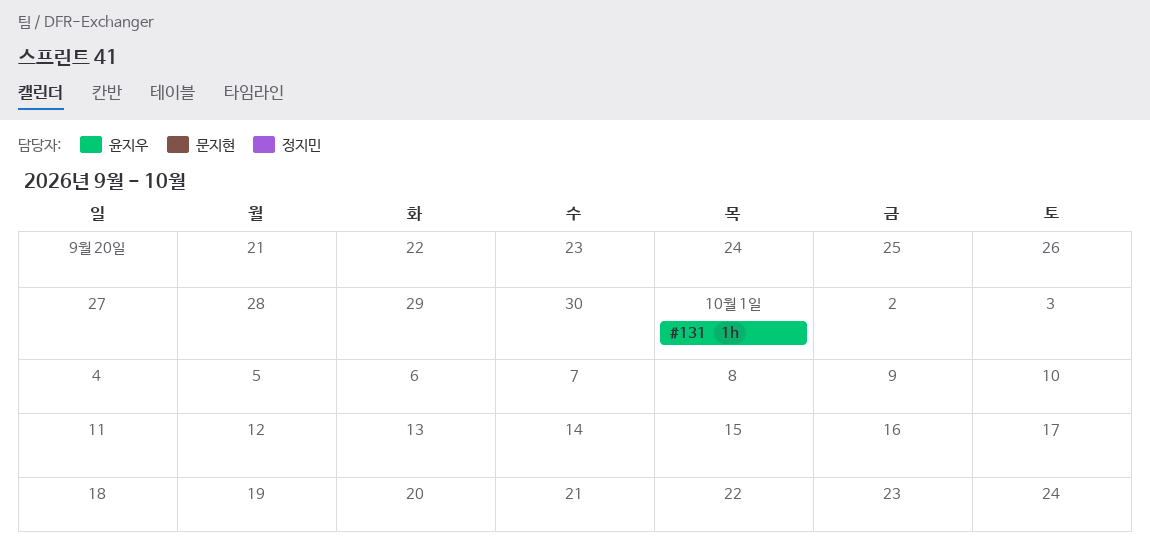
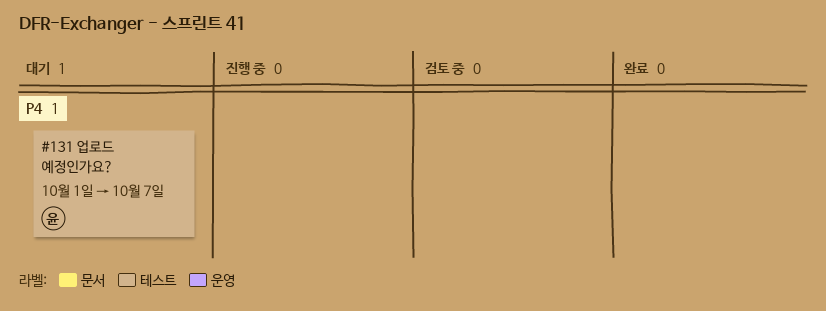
#131, due: Oct 1 -> Oct 7

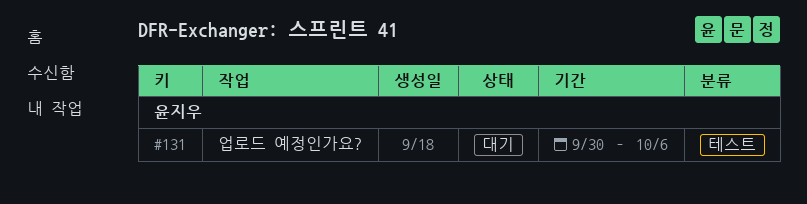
#131, start: Oct 1 -> Sep 30
#131, due: Oct 7 -> Oct 6

